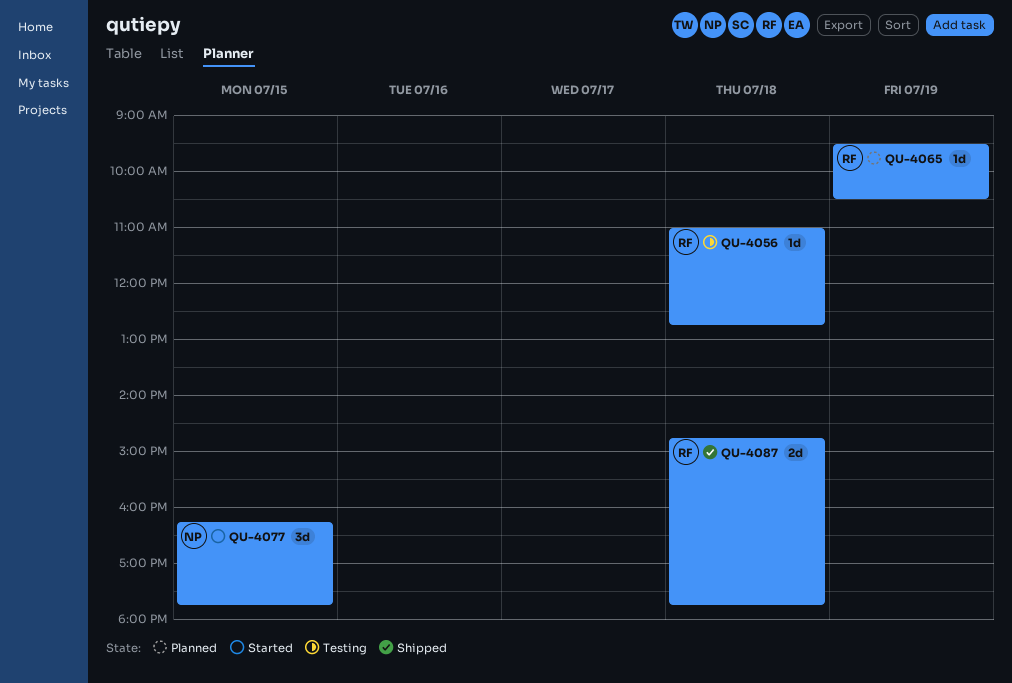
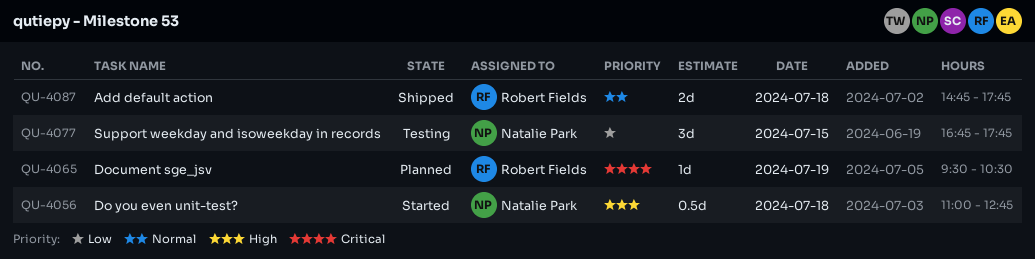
QU-4056, status: Testing -> Started
QU-4056, owner: Robert Fields -> Natalie Park
QU-4056, estimate: 1d -> 0.5d
QU-4077, status: Started -> Testing
QU-4077, begins: 16:15 -> 16:45

